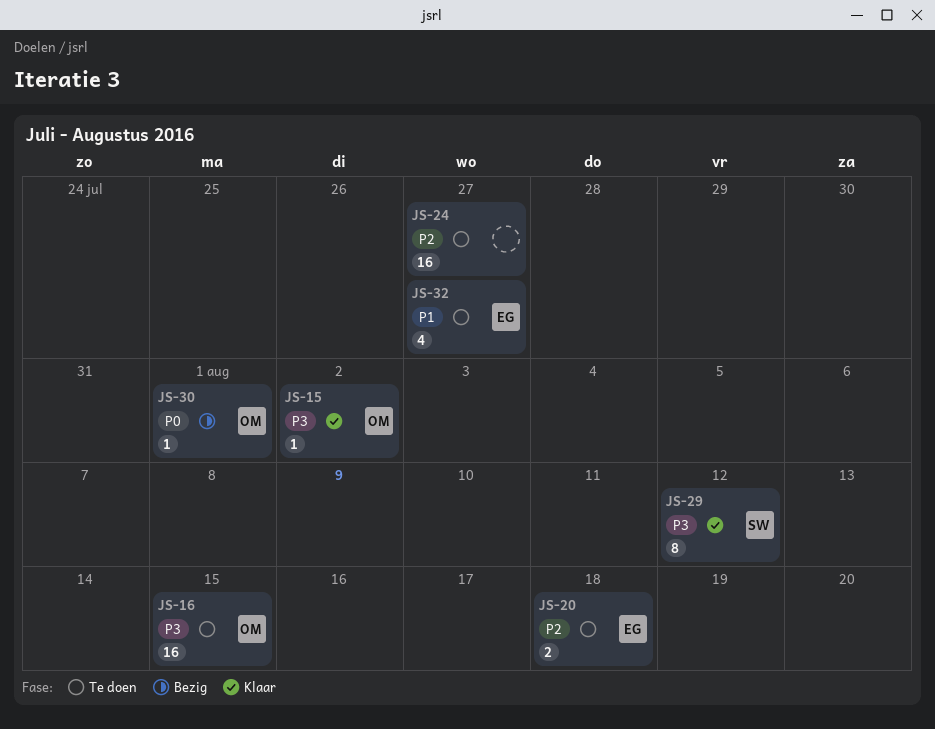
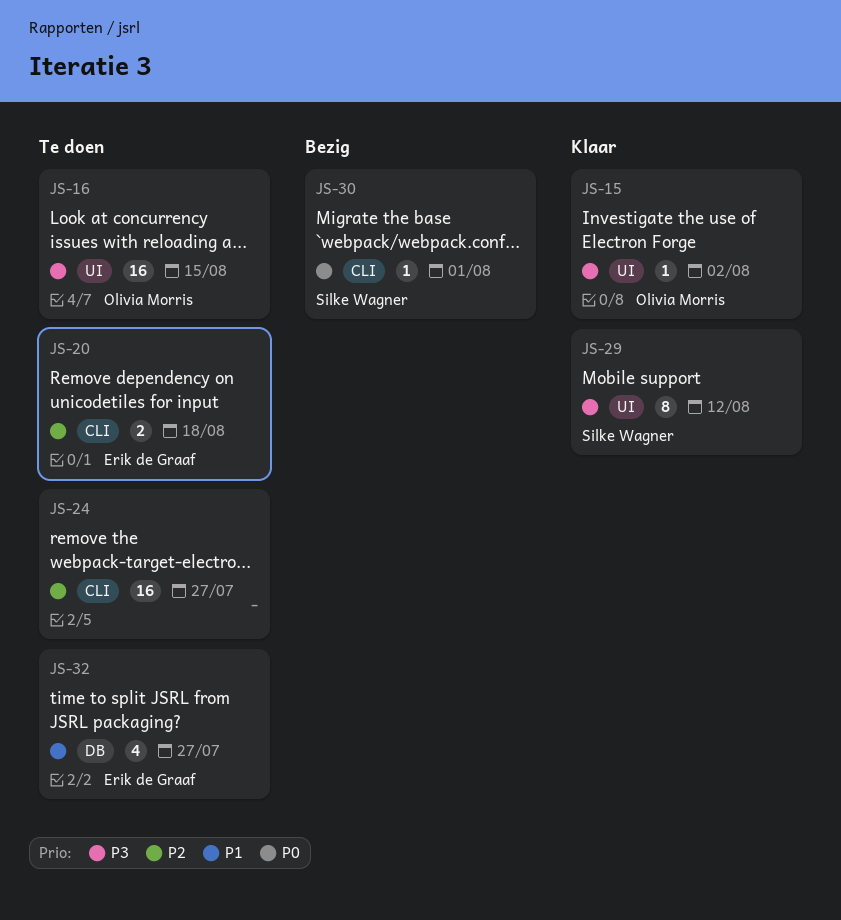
JS-30, owner: Olivia Morris -> Silke Wagner

